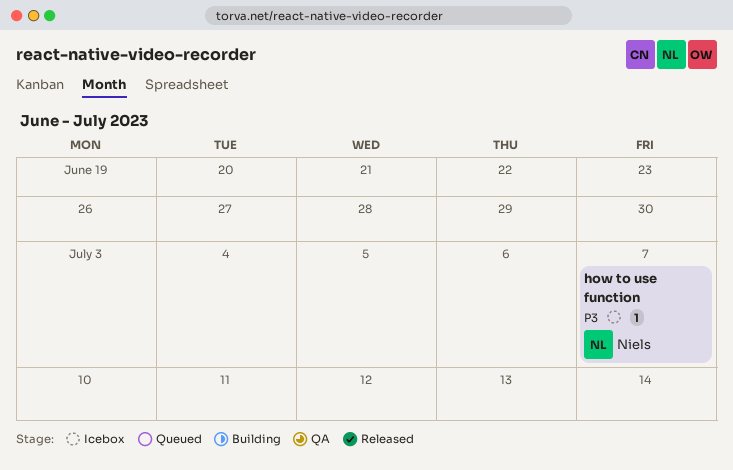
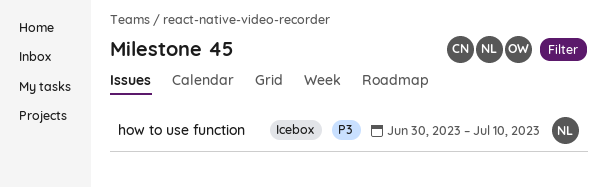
how to use function, due: Jul 7 -> Jul 10

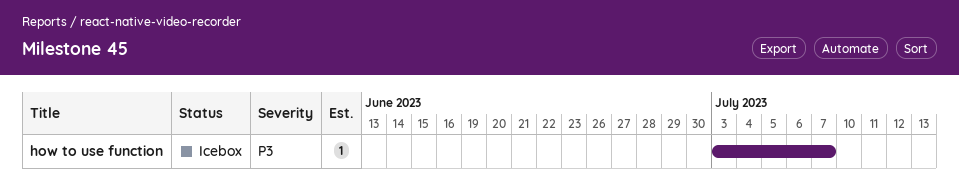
how to use function, start: Jun 30 -> Jul 3
how to use function, due: Jul 10 -> Jul 7

